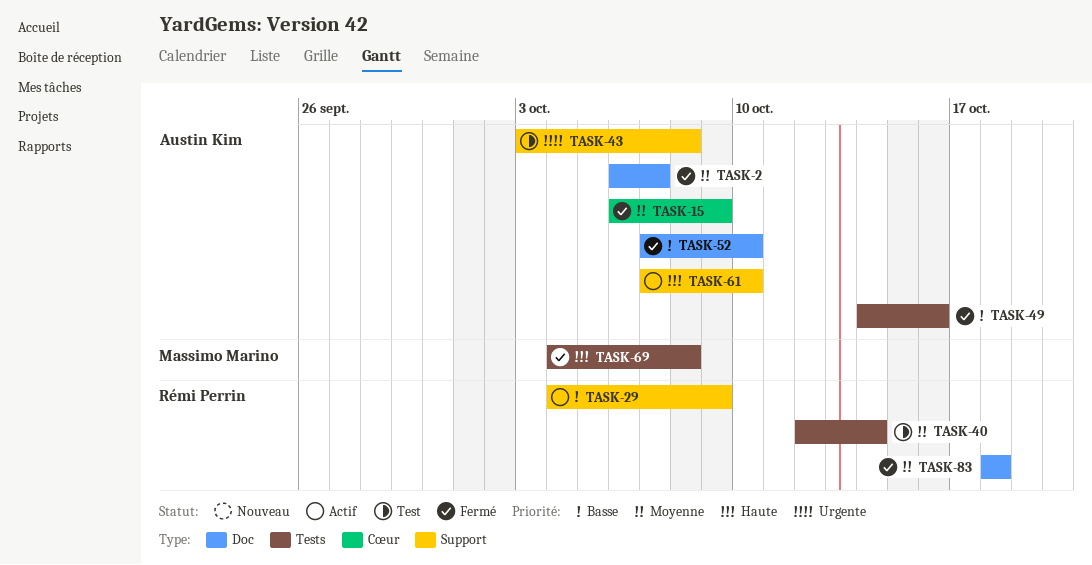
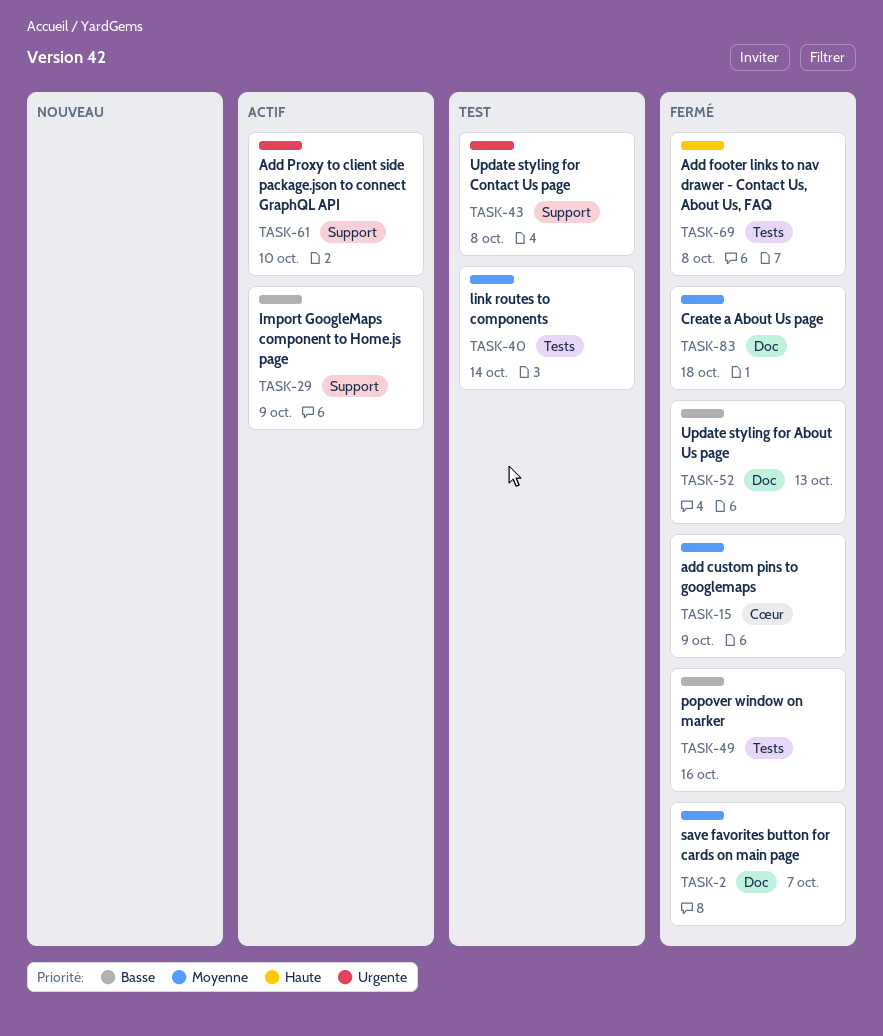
TASK-52, due: Oct 10 -> Oct 13
TASK-61, priority: Haute -> Urgente

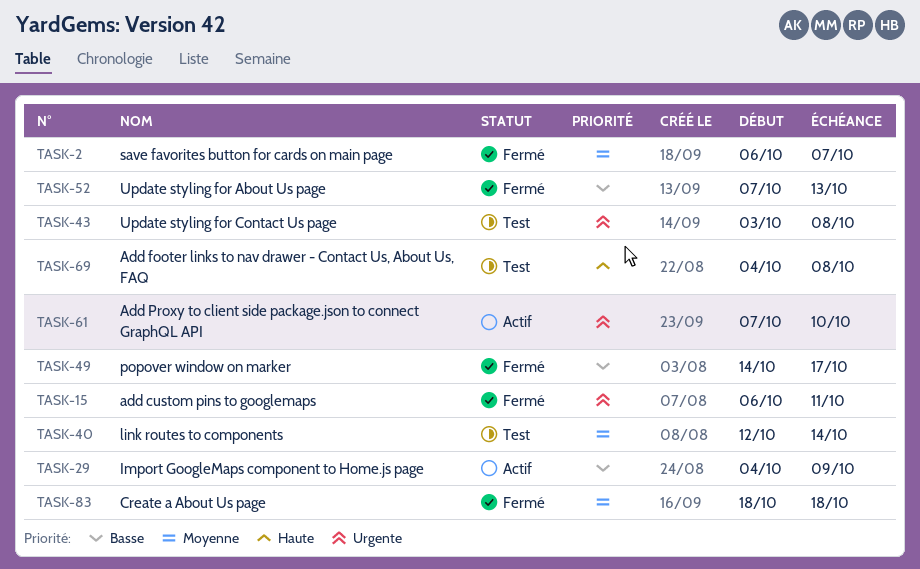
TASK-15, priority: Moyenne -> Urgente
TASK-15, due: Oct 9 -> Oct 11
TASK-49, due: Oct 16 -> Oct 17
TASK-69, status: Fermé -> Test

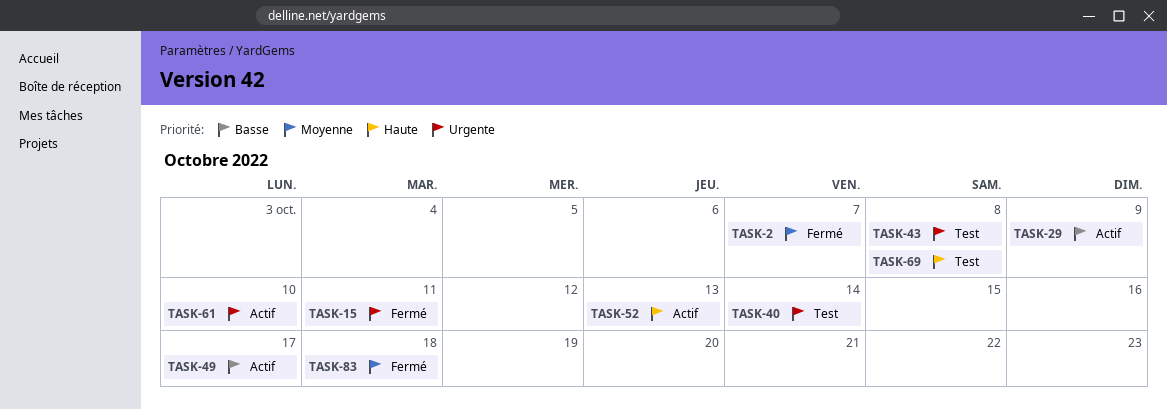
TASK-40, priority: Moyenne -> Urgente
TASK-49, status: Fermé -> Actif
TASK-52, status: Fermé -> Actif
TASK-52, priority: Basse -> Haute

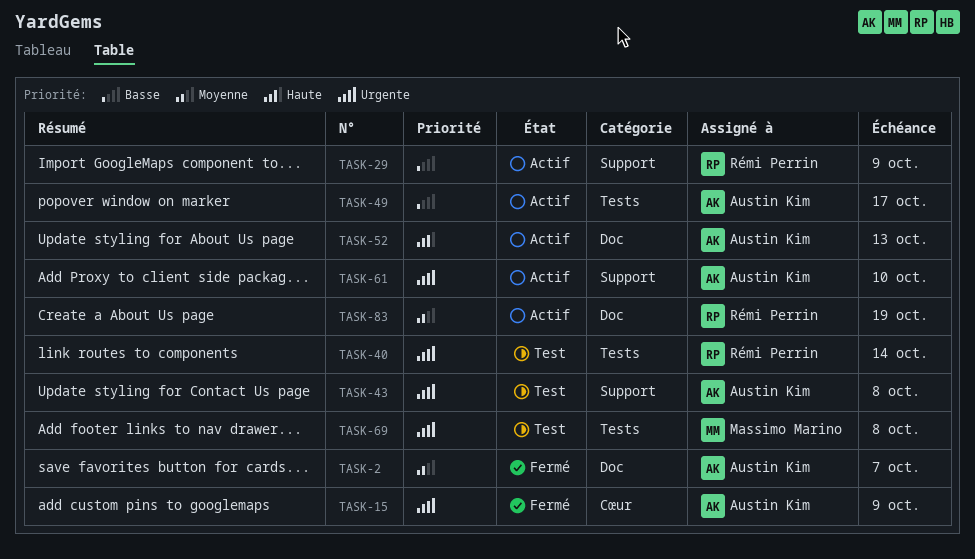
TASK-15, due: Oct 11 -> Oct 9
TASK-69, priority: Haute -> Urgente
TASK-83, status: Fermé -> Actif
TASK-83, due: Oct 18 -> Oct 19

